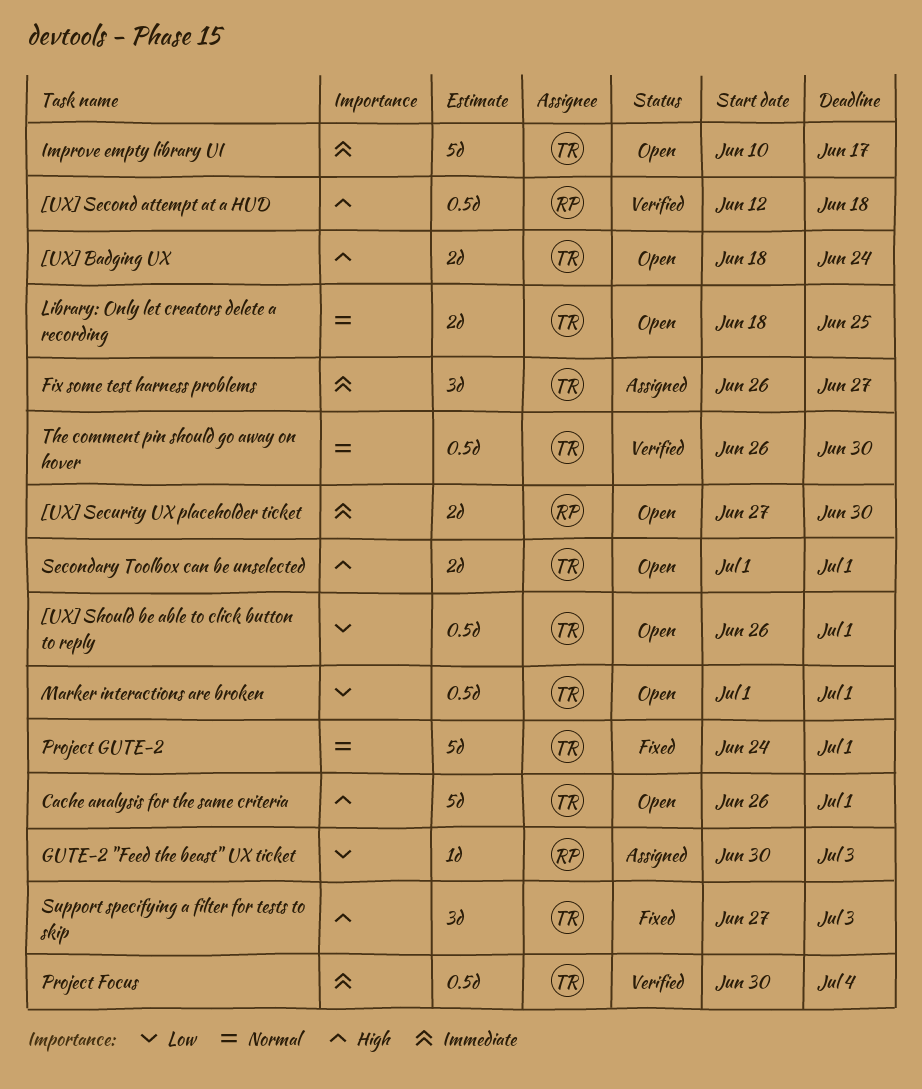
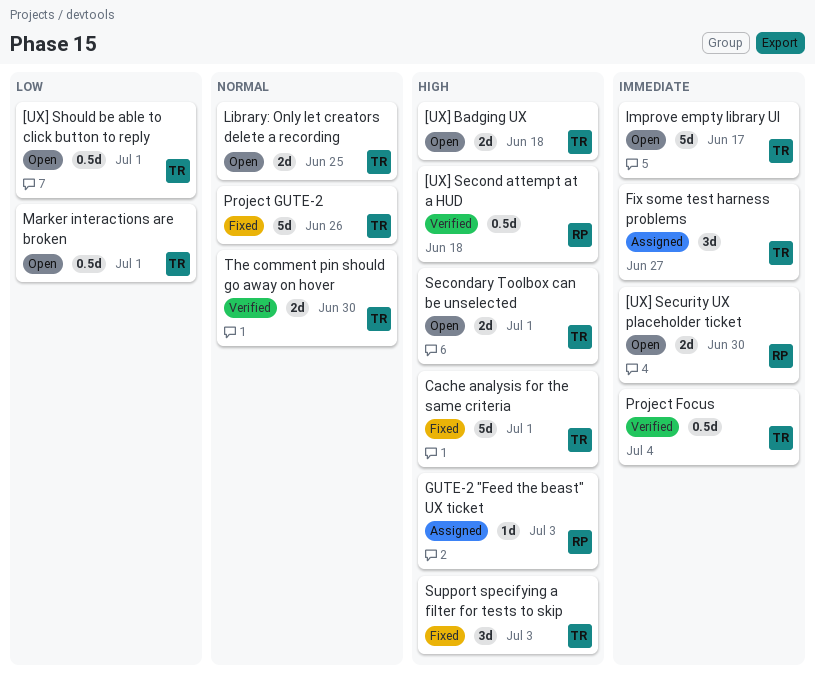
[UX] Badging UX, due: Jun 24 -> Jun 18
Cache analysis for the same criteria, status: Open -> Fixed
GUTE-2 "Feed the beast" UX ticket, priority: Low -> High
Project GUTE-2, due: Jul 1 -> Jun 26
The comment pin should go away on hover, estimate: 0.5d -> 2d

